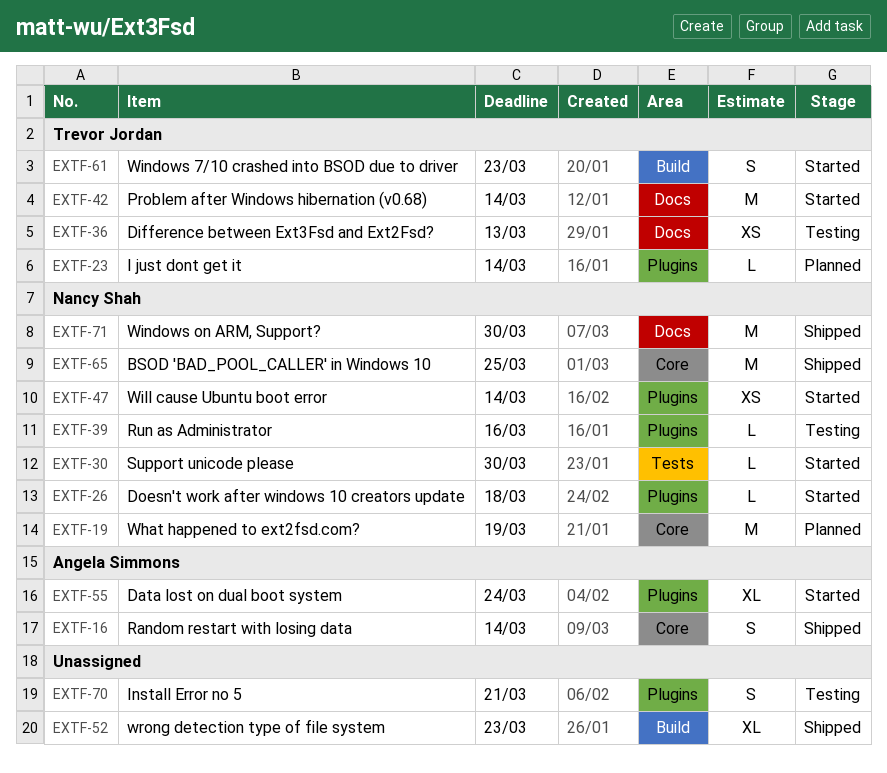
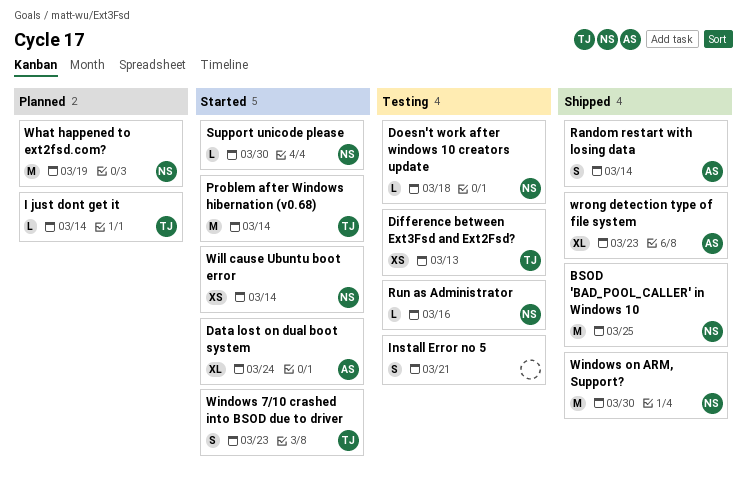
Doesn't work after windows 10 creators update, status: Started -> Testing
wrong detection type of file system, owner: none -> Angela Simmons

